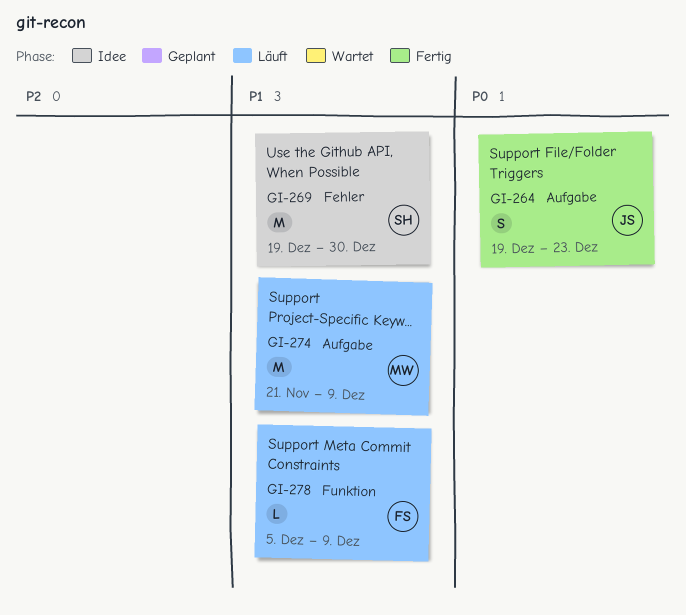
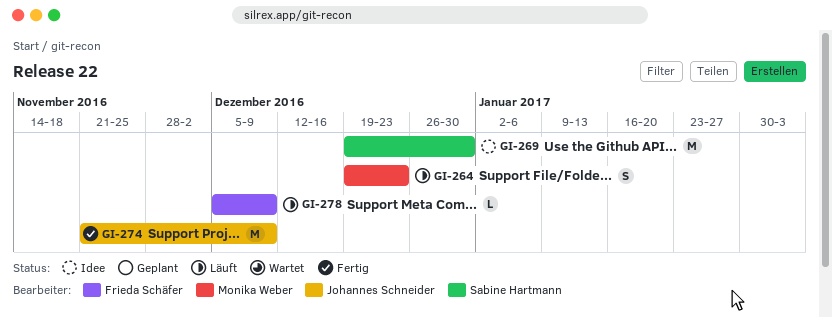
GI-264, status: Fertig -> Läuft
GI-264, owner: Johannes Schneider -> Monika Weber
GI-274, status: Läuft -> Fertig
GI-274, owner: Monika Weber -> Johannes Schneider

